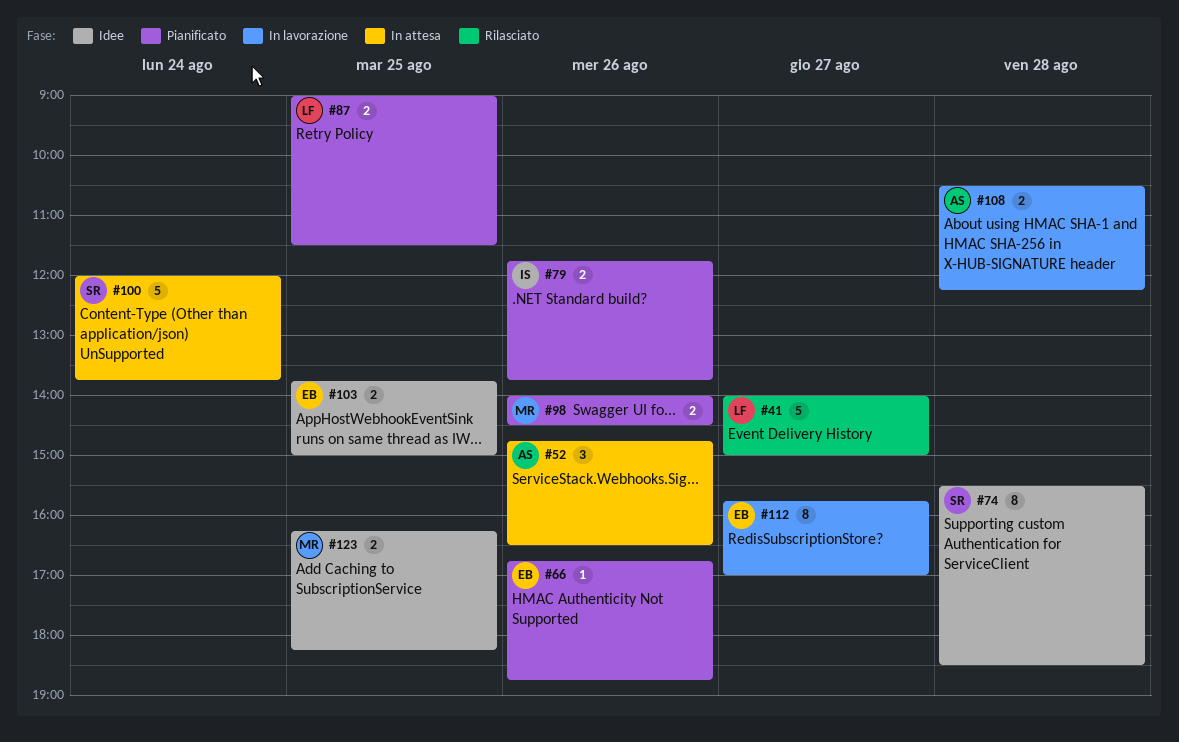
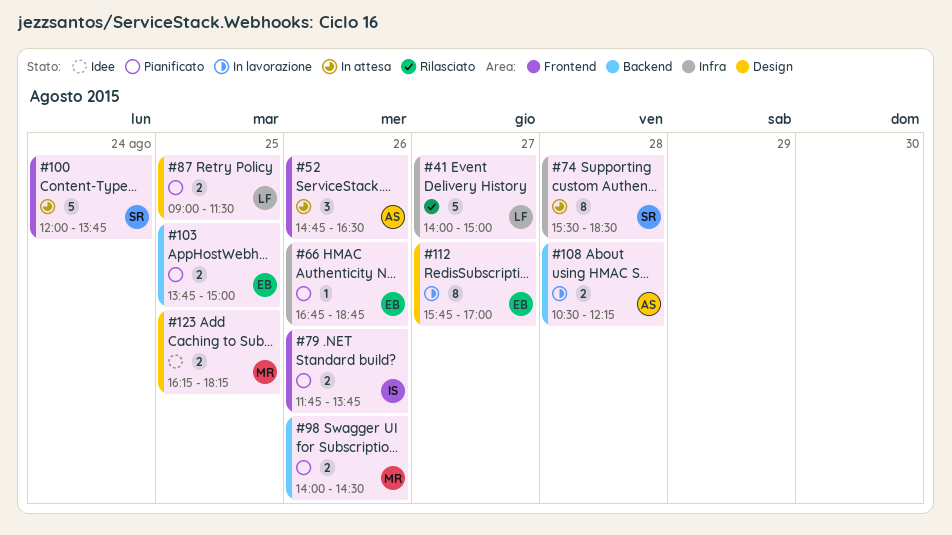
#74, status: Idee -> In attesa
#103, status: Idee -> Pianificato

